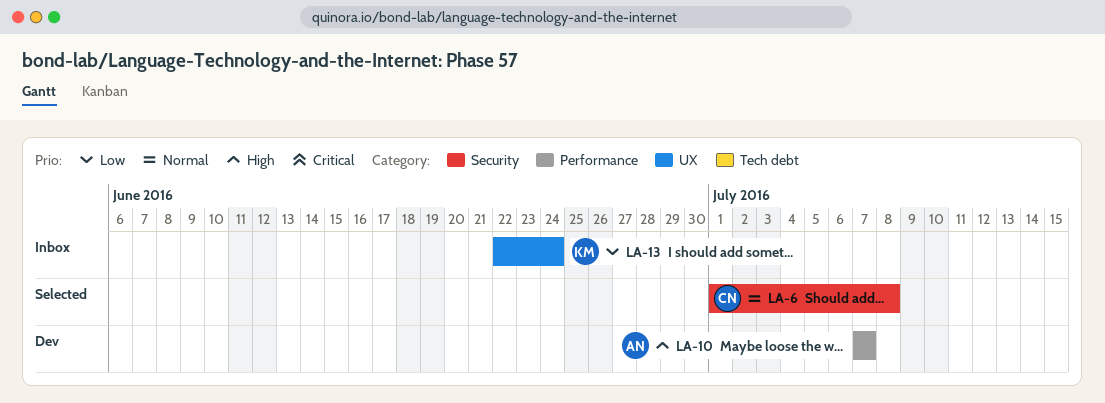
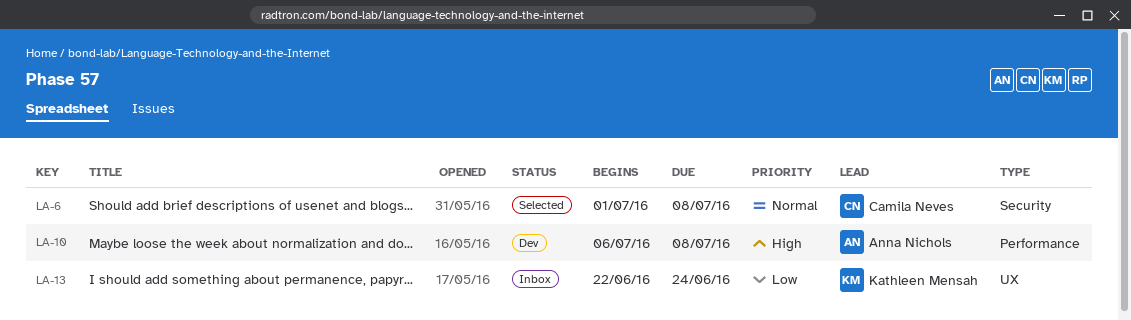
LA-10, start: Jul 7 -> Jul 6
LA-10, due: Jul 7 -> Jul 8

